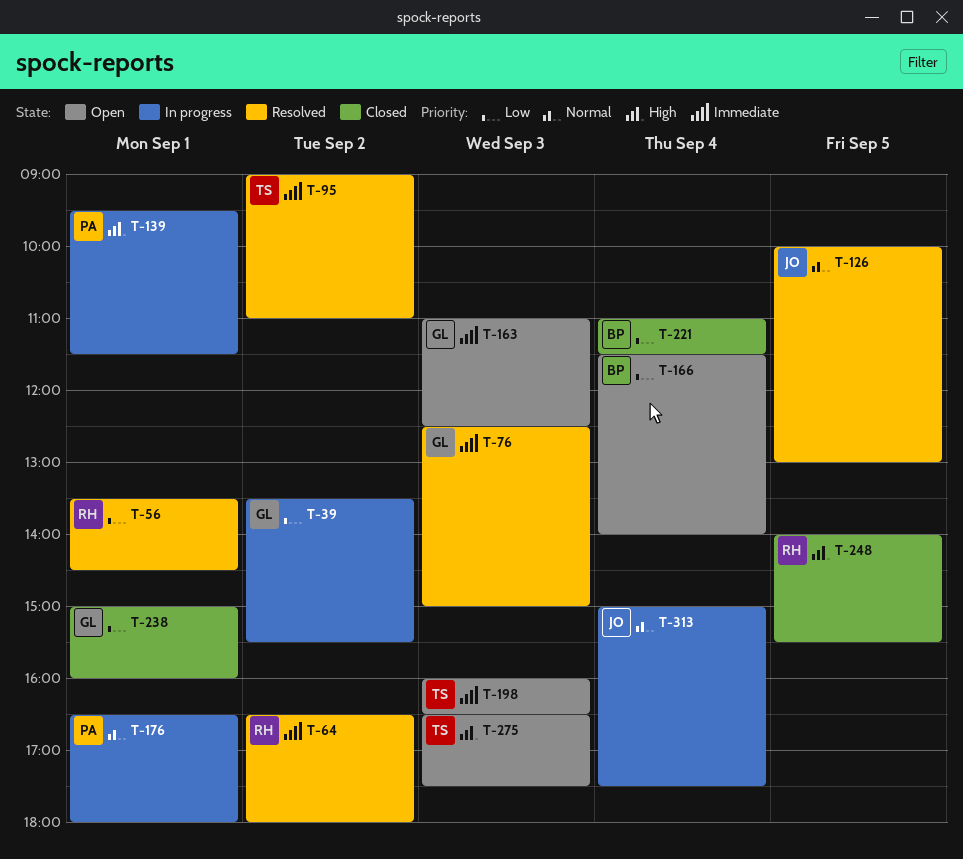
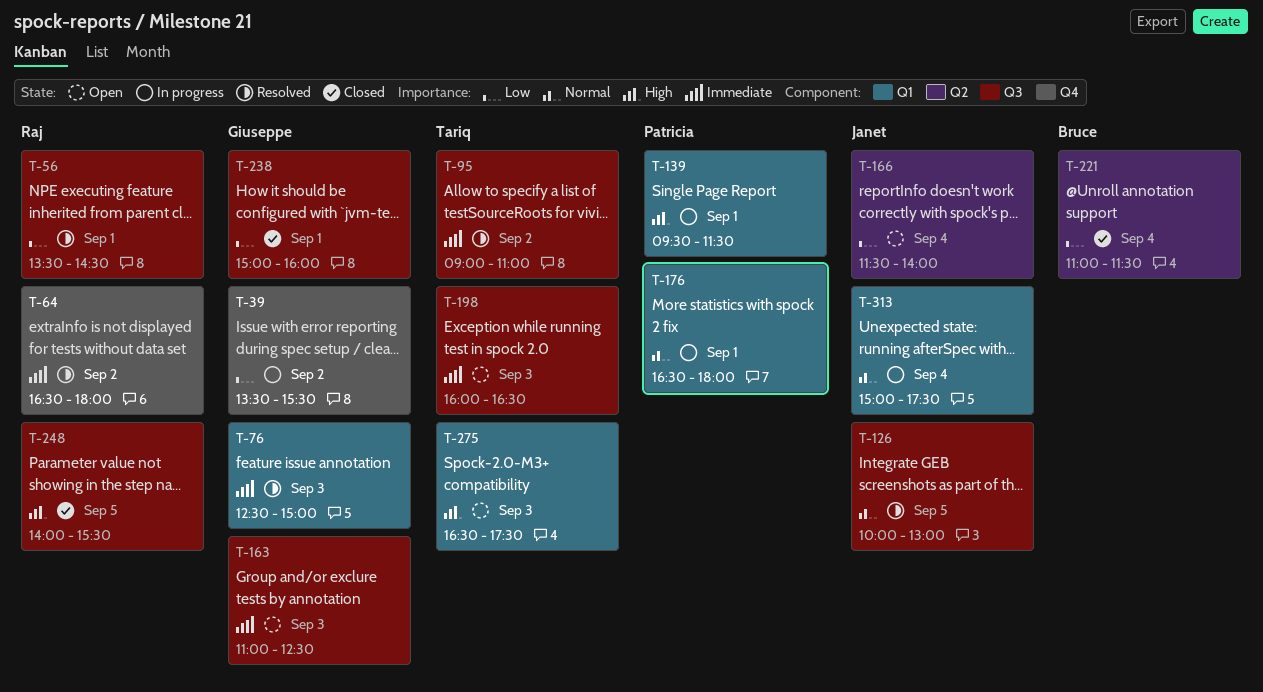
T-166, owner: Bruce -> Janet

